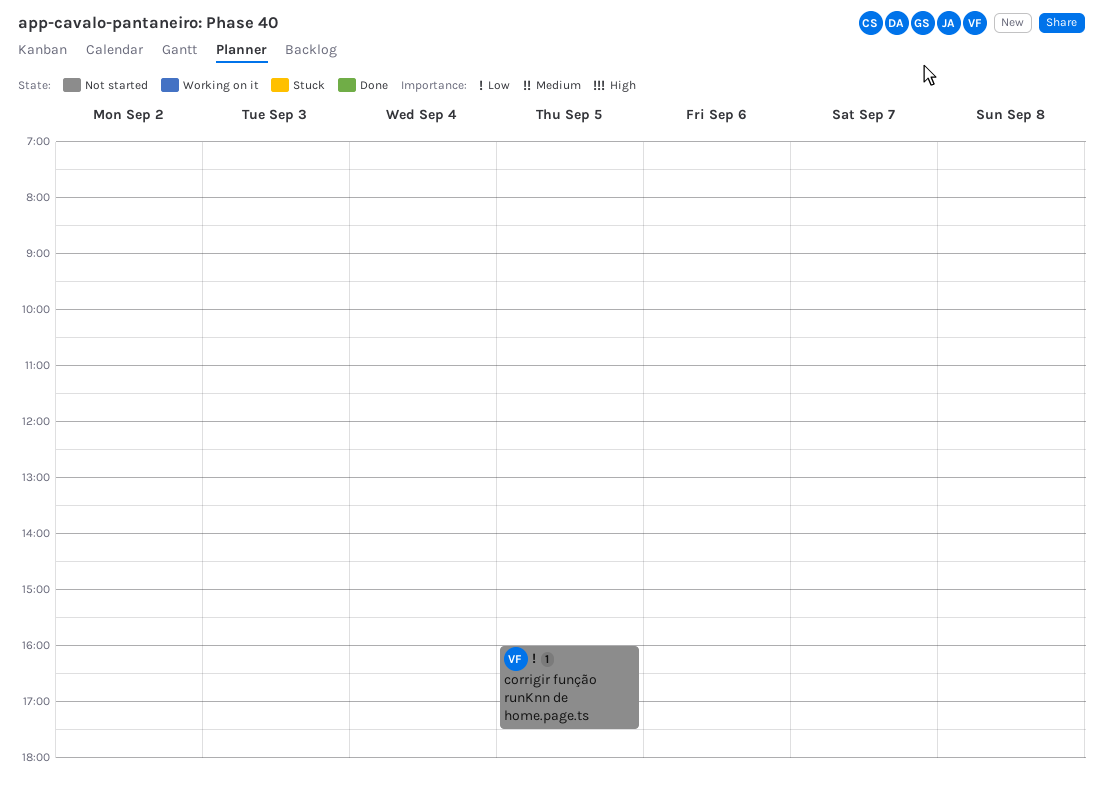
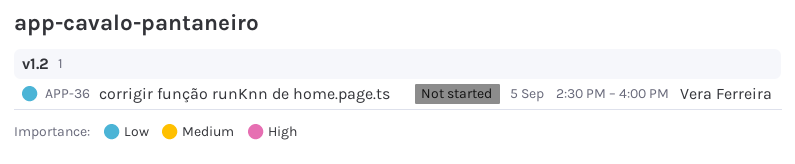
corrigir função runKnn de home.page.ts, begins: 16:00 -> 14:30
corrigir função runKnn de home.page.ts, ends: 17:30 -> 16:00

